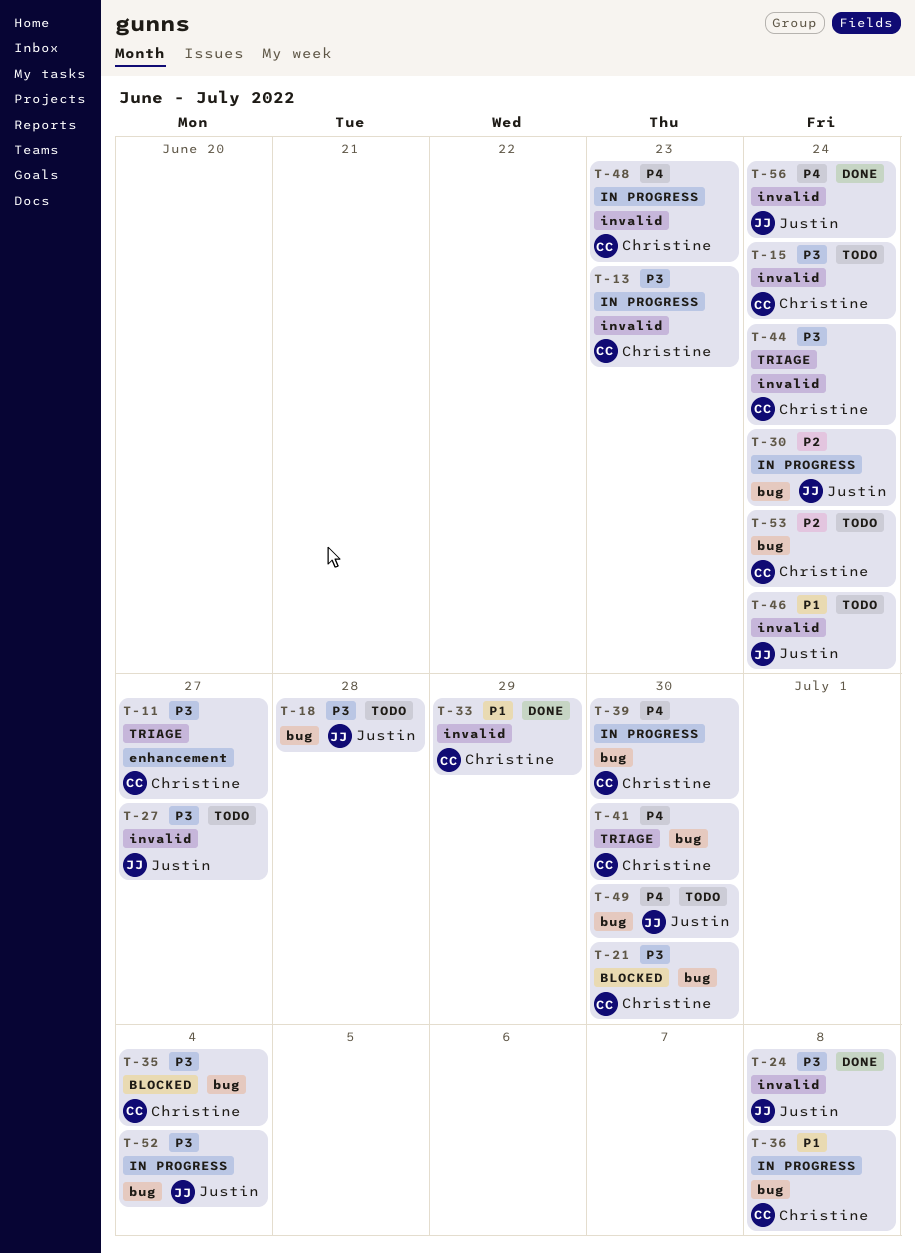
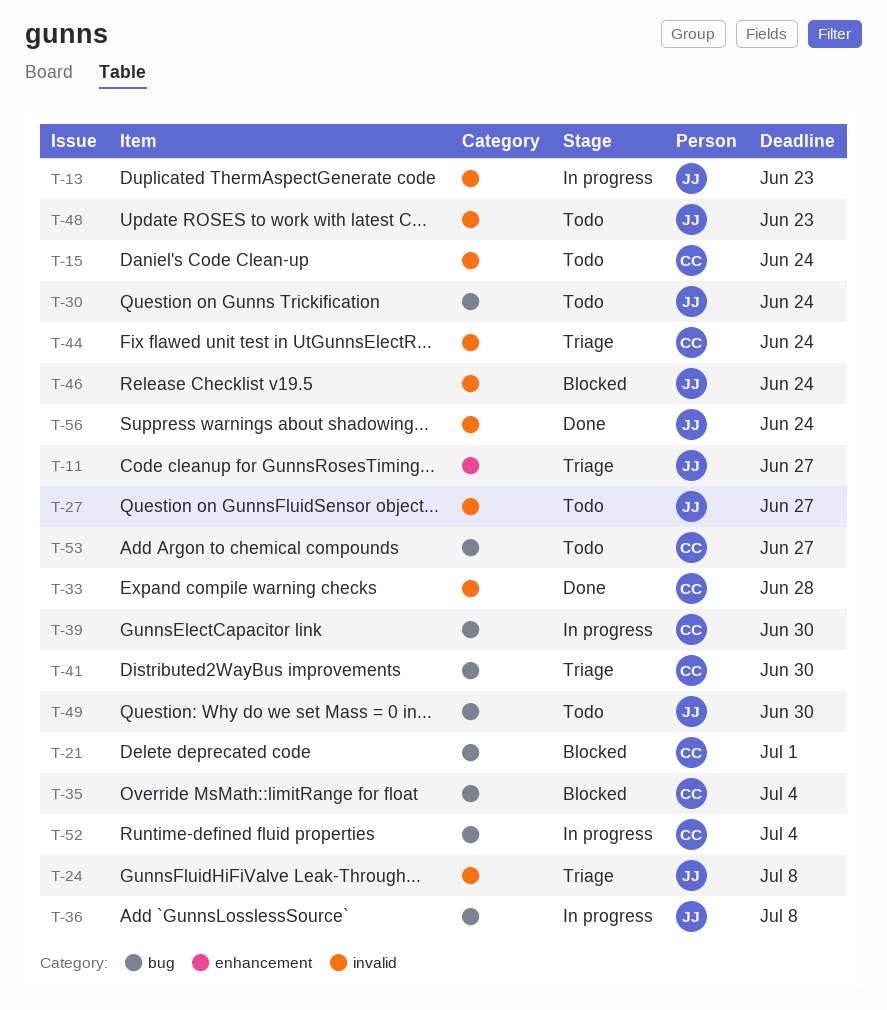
T-11, owner: Christine -> Justin
T-13, owner: Christine -> Justin
T-18: present -> none
T-21, due: Jun 30 -> Jul 1
T-24, status: Done -> Triage
T-30, status: In progress -> Todo
T-33, due: Jun 29 -> Jun 28
T-36, owner: Christine -> Justin
T-46, status: Todo -> Blocked
T-48, status: In progress -> Todo
T-48, owner: Christine -> Justin
T-52, owner: Justin -> Christine
T-53, due: Jun 24 -> Jun 27

